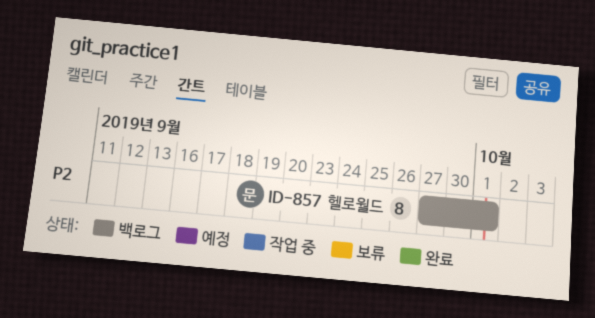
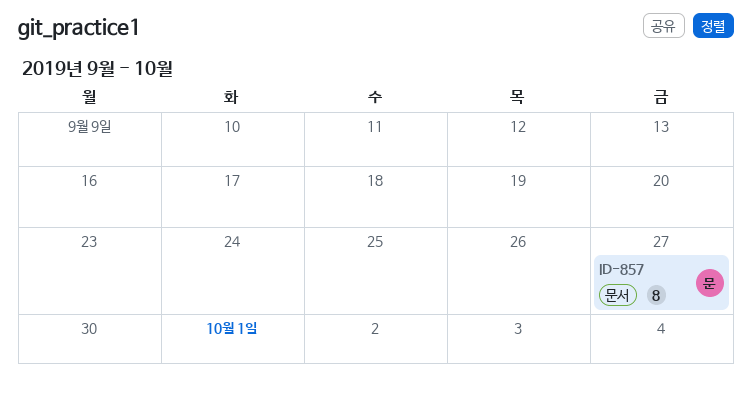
ID-857, due: Oct 1 -> Sep 27

